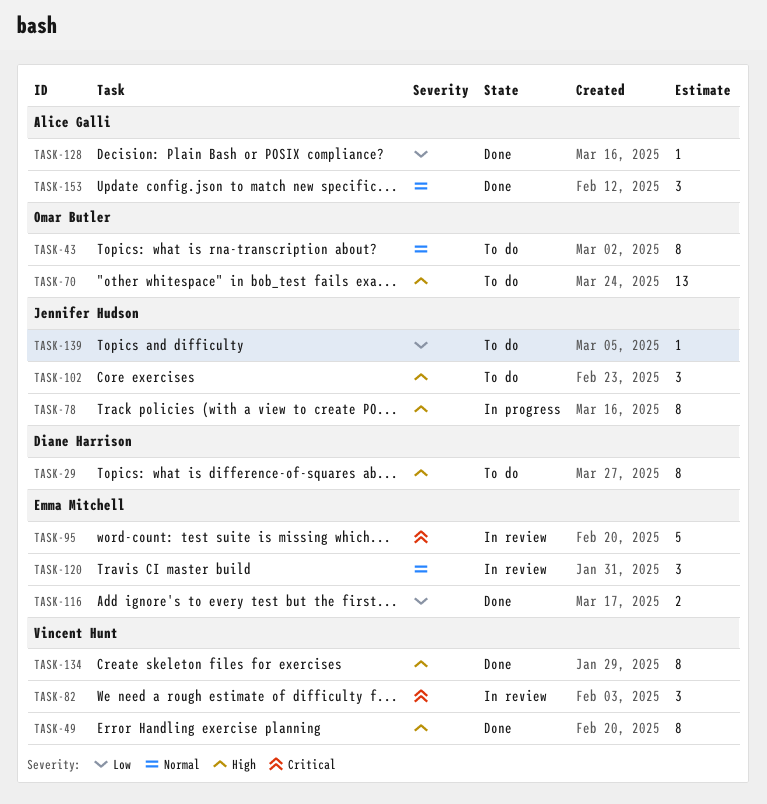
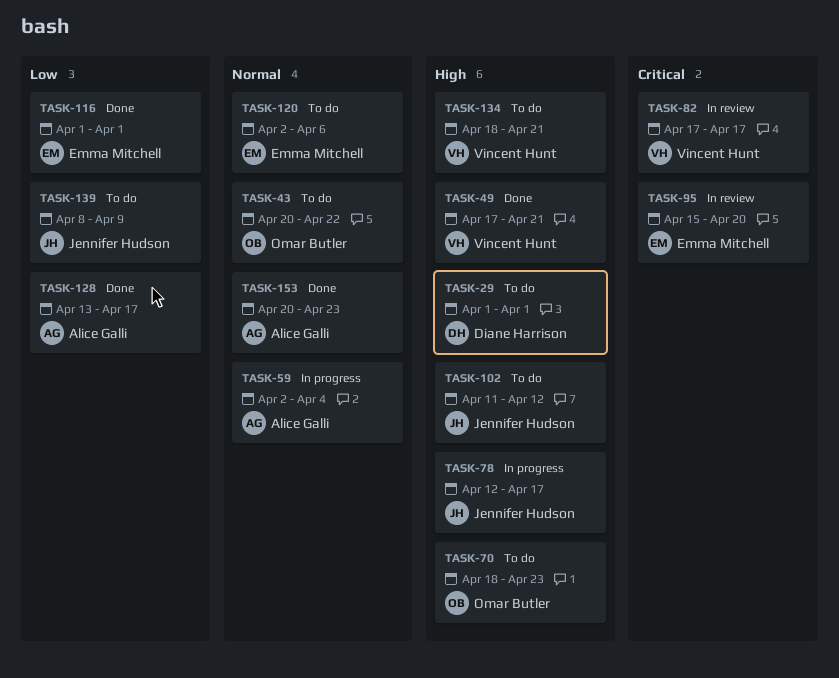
TASK-59: none -> present
TASK-120, status: In review -> To do
TASK-134, status: Done -> To do

